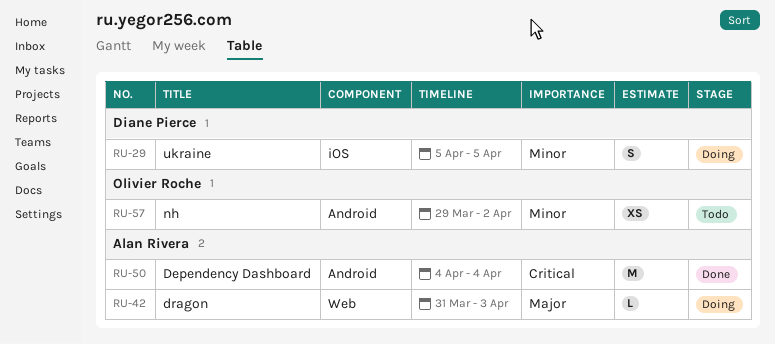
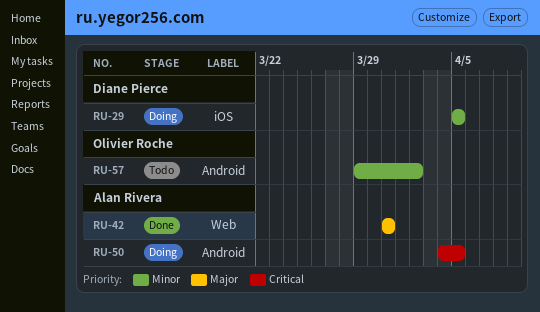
RU-42, status: Doing -> Done
RU-42, due: Apr 3 -> Mar 31
RU-50, status: Done -> Doing
RU-50, due: Apr 4 -> Apr 5

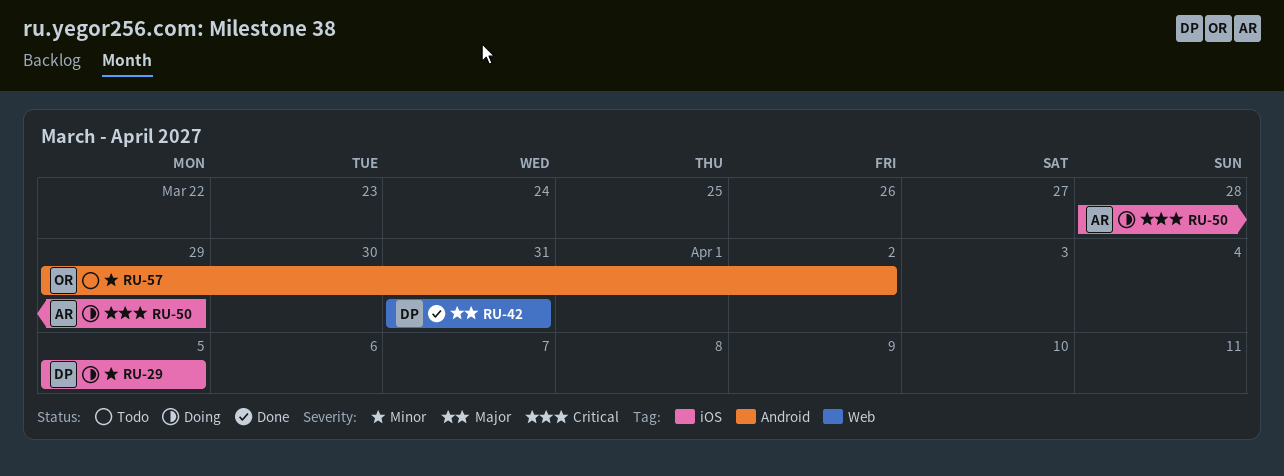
RU-42, owner: Alan Rivera -> Diane Pierce
RU-50, label: Android -> iOS
RU-50, start: Apr 4 -> Mar 28
RU-50, due: Apr 5 -> Mar 29

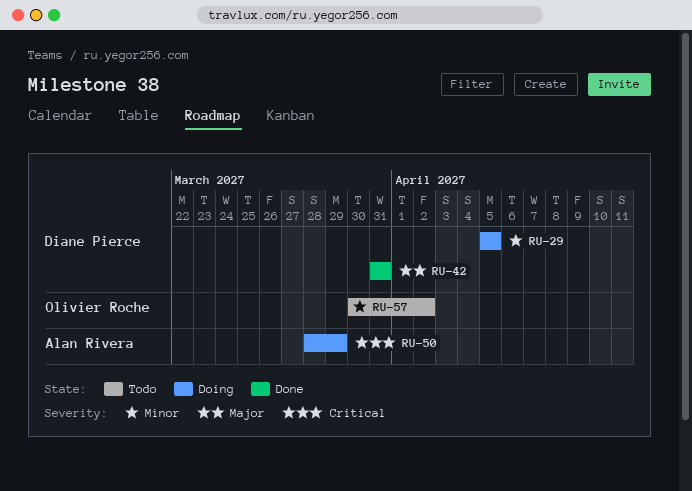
RU-57, start: Mar 29 -> Mar 30

